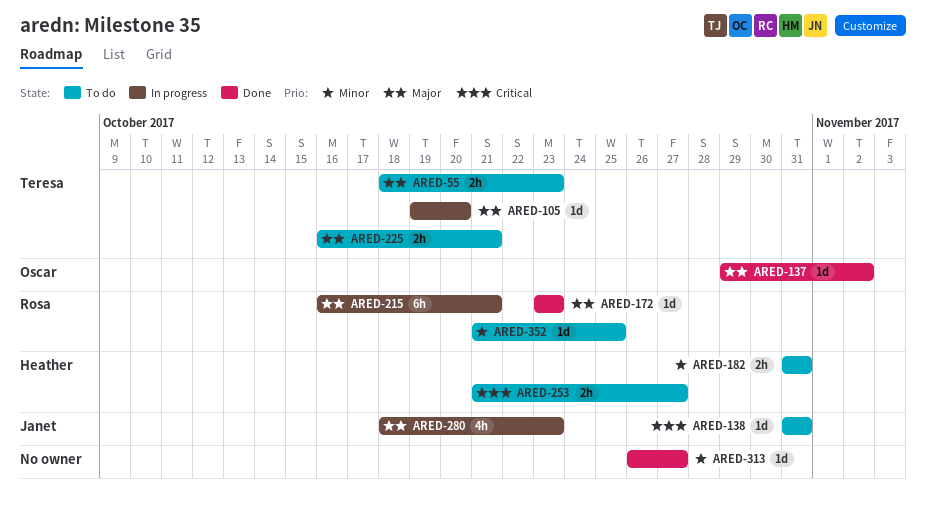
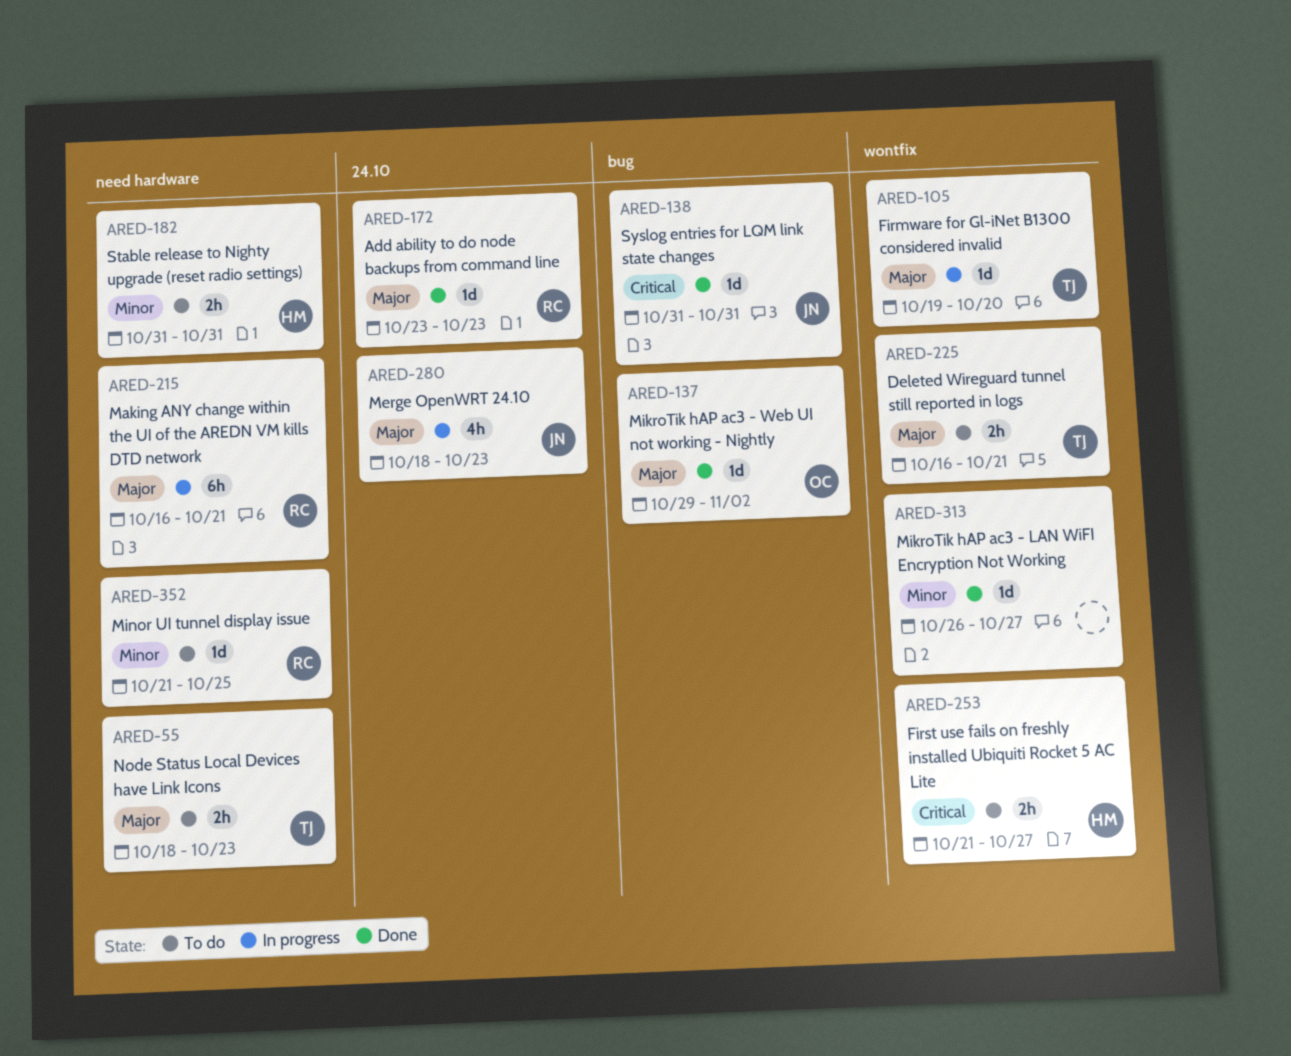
ARED-138, status: To do -> Done

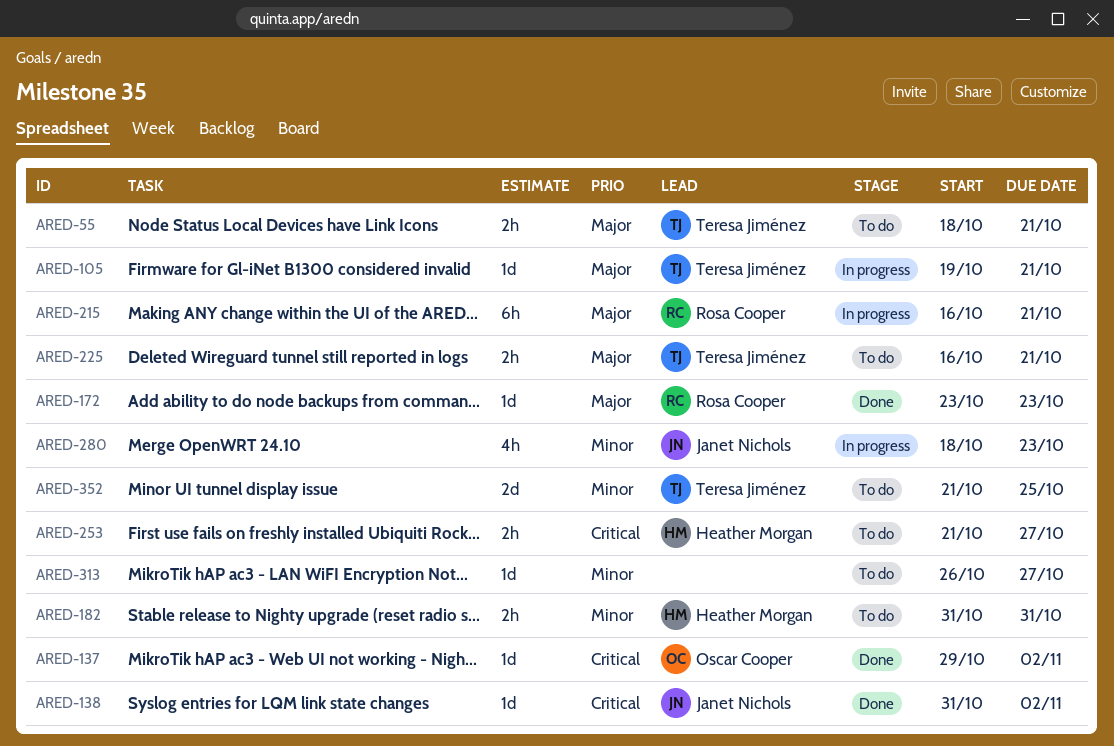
ARED-55, due: Oct 23 -> Oct 21
ARED-105, due: Oct 20 -> Oct 21
ARED-137, priority: Major -> Critical
ARED-138, due: Oct 31 -> Nov 2
ARED-280, priority: Major -> Minor
ARED-313, status: Done -> To do
ARED-352, owner: Rosa Cooper -> Teresa Jiménez
ARED-352, estimate: 1d -> 2d

